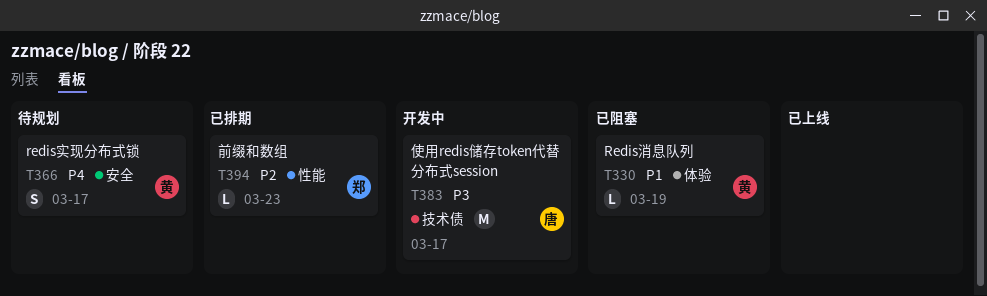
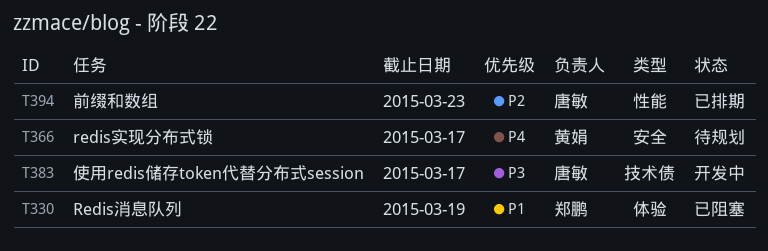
T330, owner: 黄娟 -> 郑鹏
T394, owner: 郑鹏 -> 唐敏

